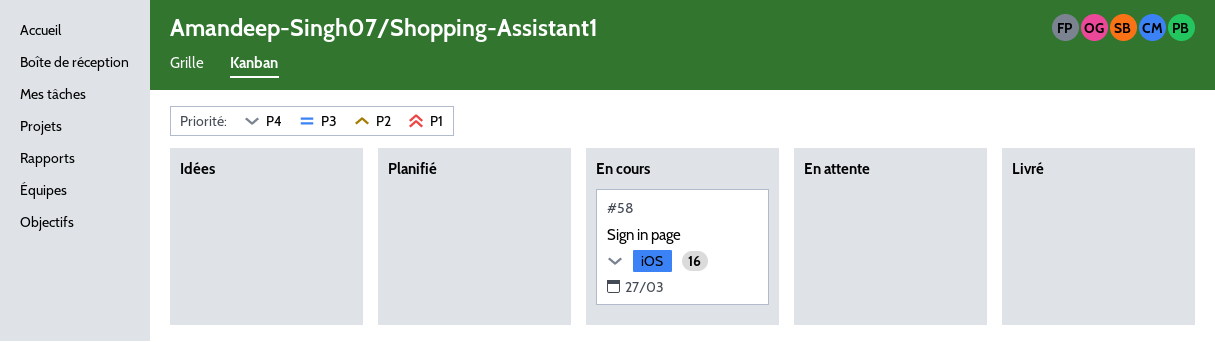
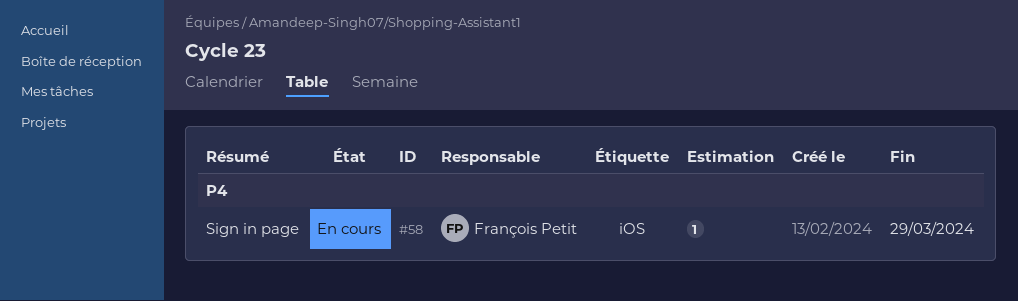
#58, estimate: 16 -> 1
#58, due: Mar 27 -> Mar 29

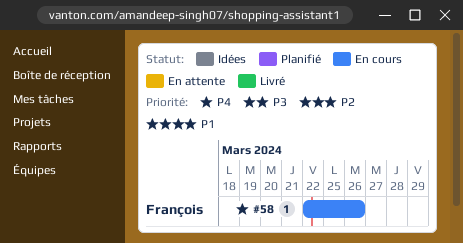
#58, due: Mar 29 -> Mar 26

